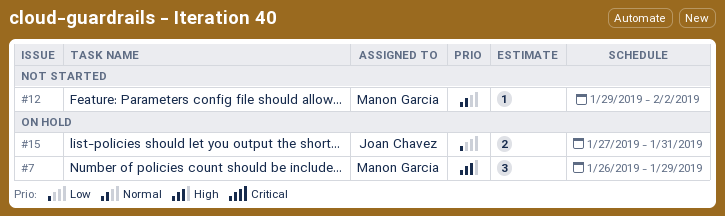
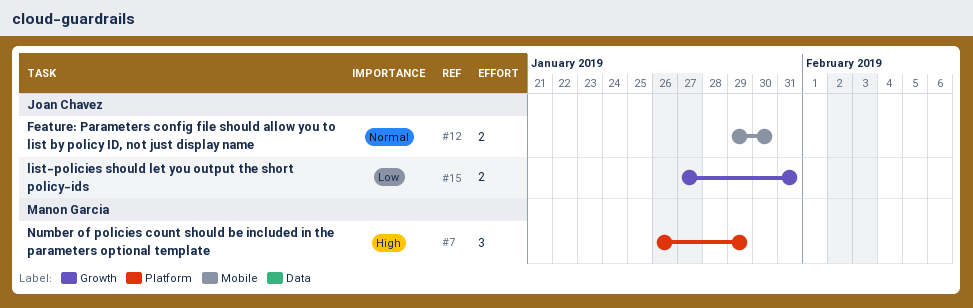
#12, owner: Manon Garcia -> Joan Chavez
#12, estimate: 1 -> 2
#12, due: Feb 2 -> Jan 30

